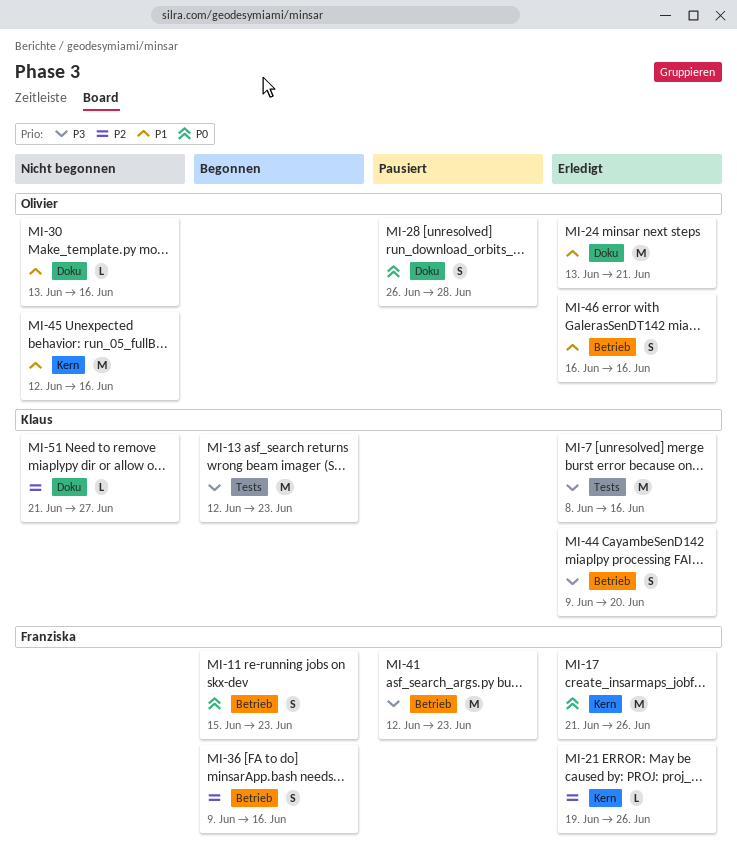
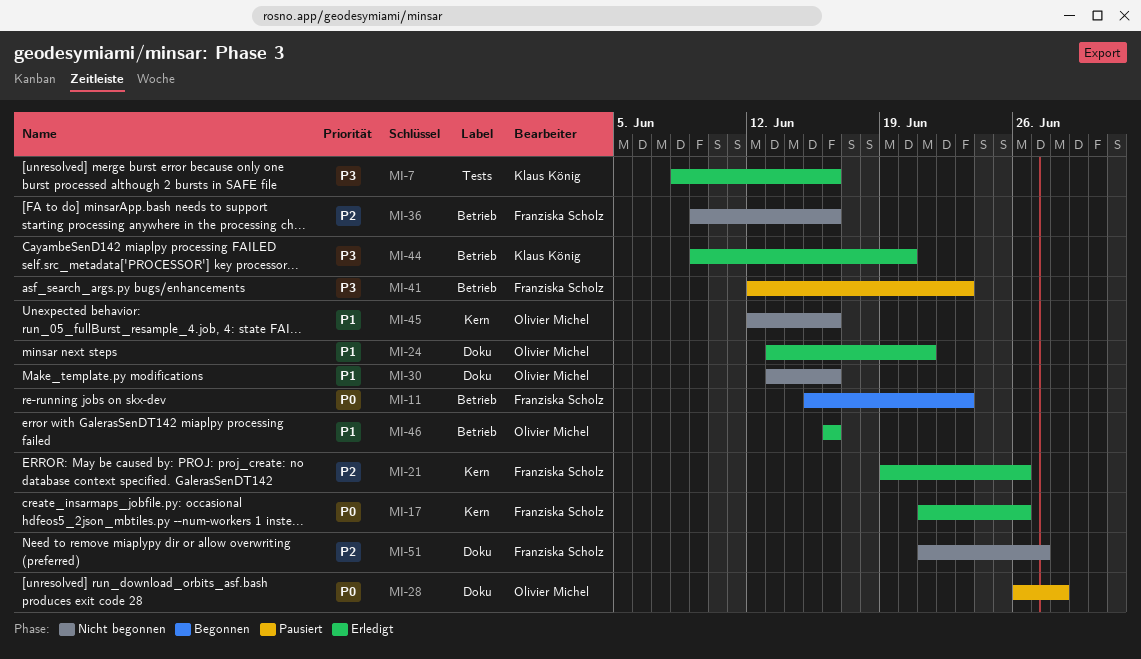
MI-13: present -> none
MI-36, status: Begonnen -> Nicht begonnen
MI-51, owner: Klaus König -> Franziska Scholz

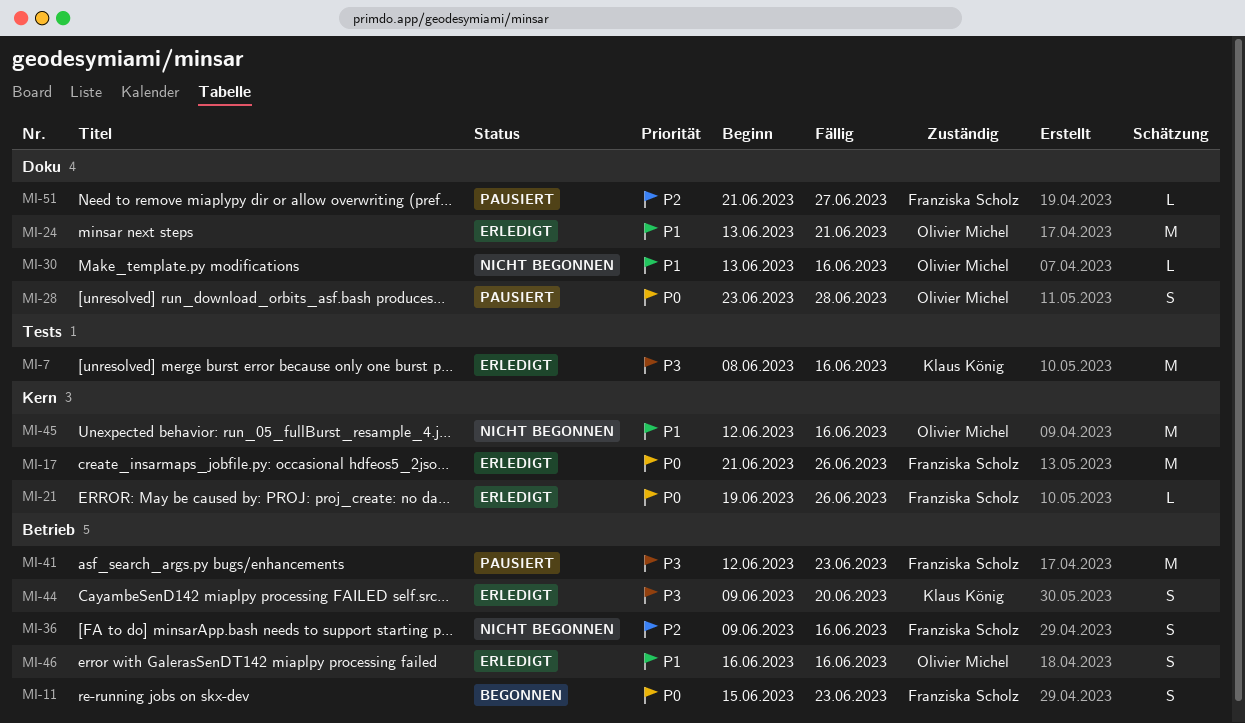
MI-21, priority: P2 -> P0
MI-28, start: Jun 26 -> Jun 23
MI-51, status: Nicht begonnen -> Pausiert

